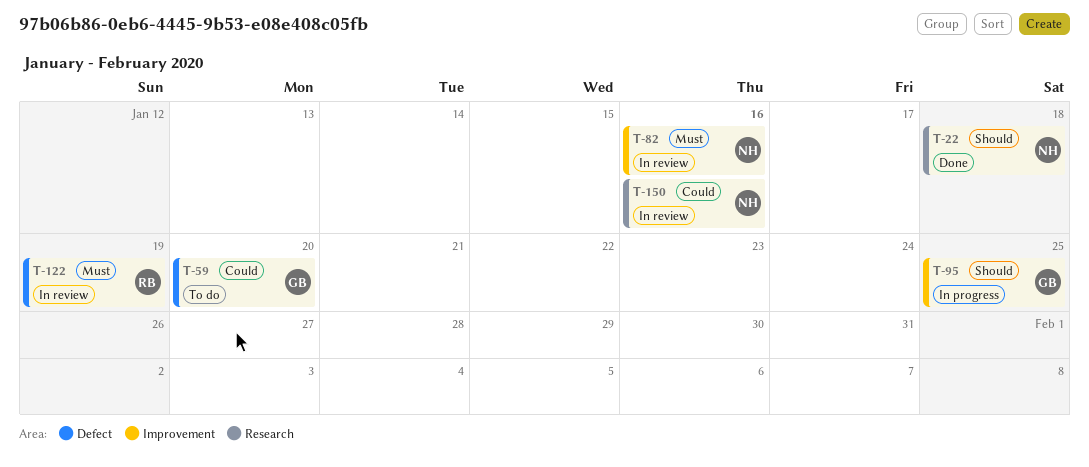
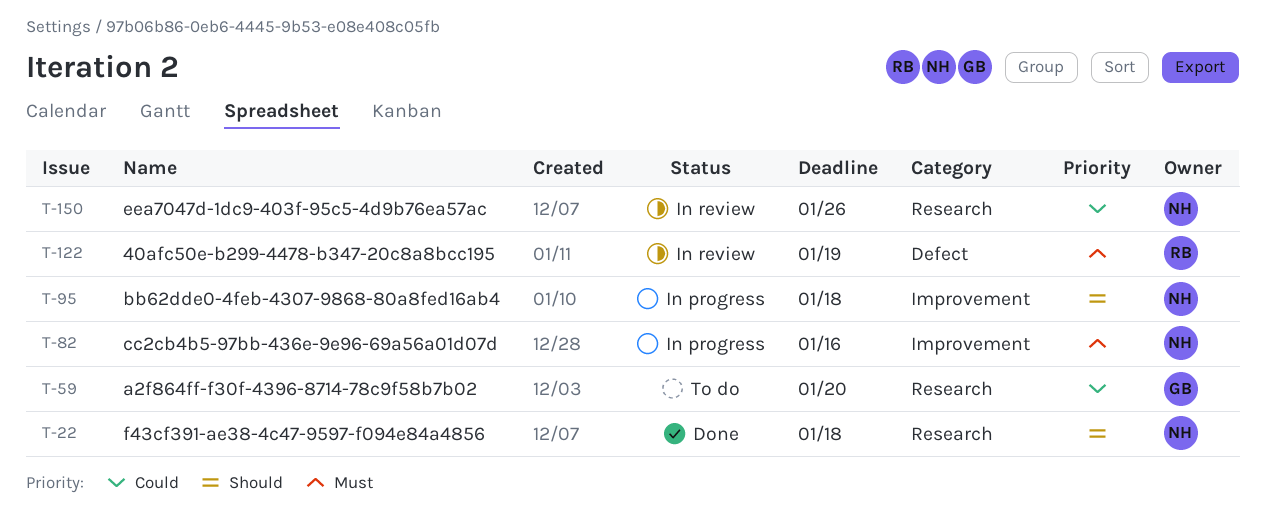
T-59, label: Defect -> Research
T-82, status: In review -> In progress
T-95, owner: GB -> NH
T-95, due: Jan 25 -> Jan 18
T-150, due: Jan 16 -> Jan 26

